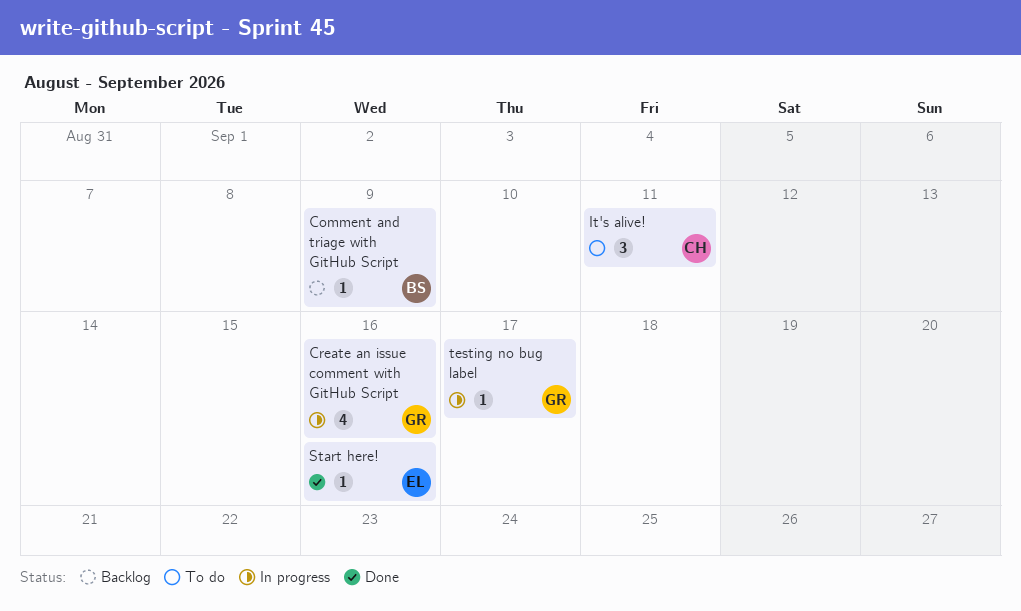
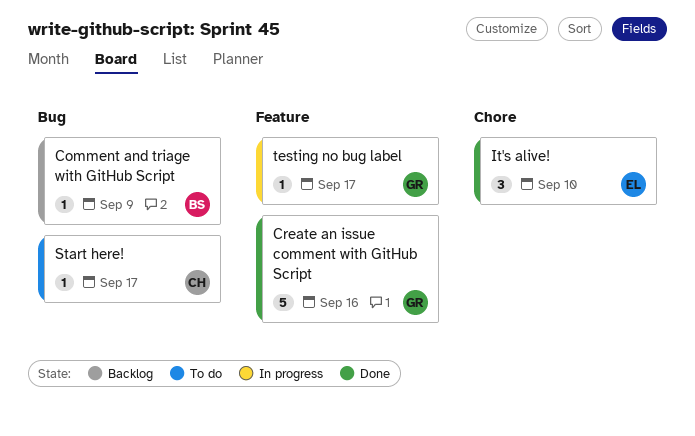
Create an issue comment with GitHub Script, status: In progress -> Done
Create an issue comment with GitHub Script, estimate: 4 -> 5
It's alive!, status: To do -> Done
It's alive!, owner: CH -> EL
It's alive!, due: Sep 11 -> Sep 10
Start here!, status: Done -> To do
Start here!, owner: EL -> CH
Start here!, due: Sep 16 -> Sep 17

